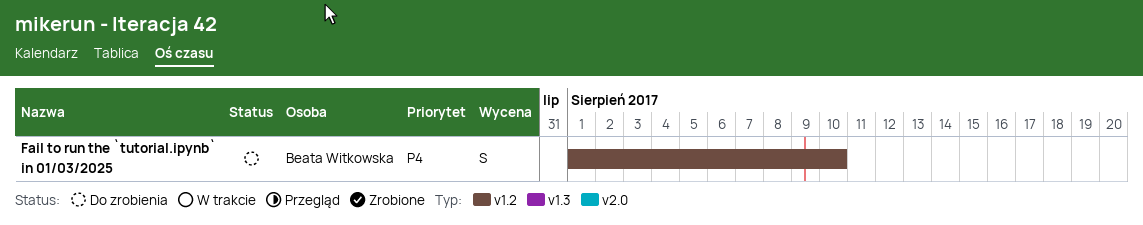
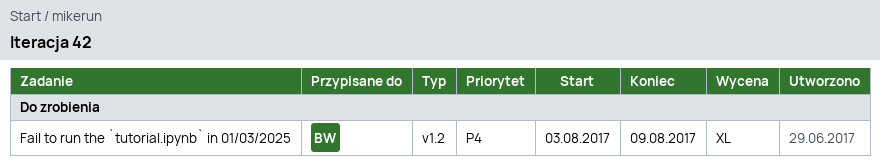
Fail to run the `tutorial.ipynb` in 01/03/2025, estimate: S -> XL
Fail to run the `tutorial.ipynb` in 01/03/2025, start: Aug 1 -> Aug 3
Fail to run the `tutorial.ipynb` in 01/03/2025, due: Aug 10 -> Aug 9

